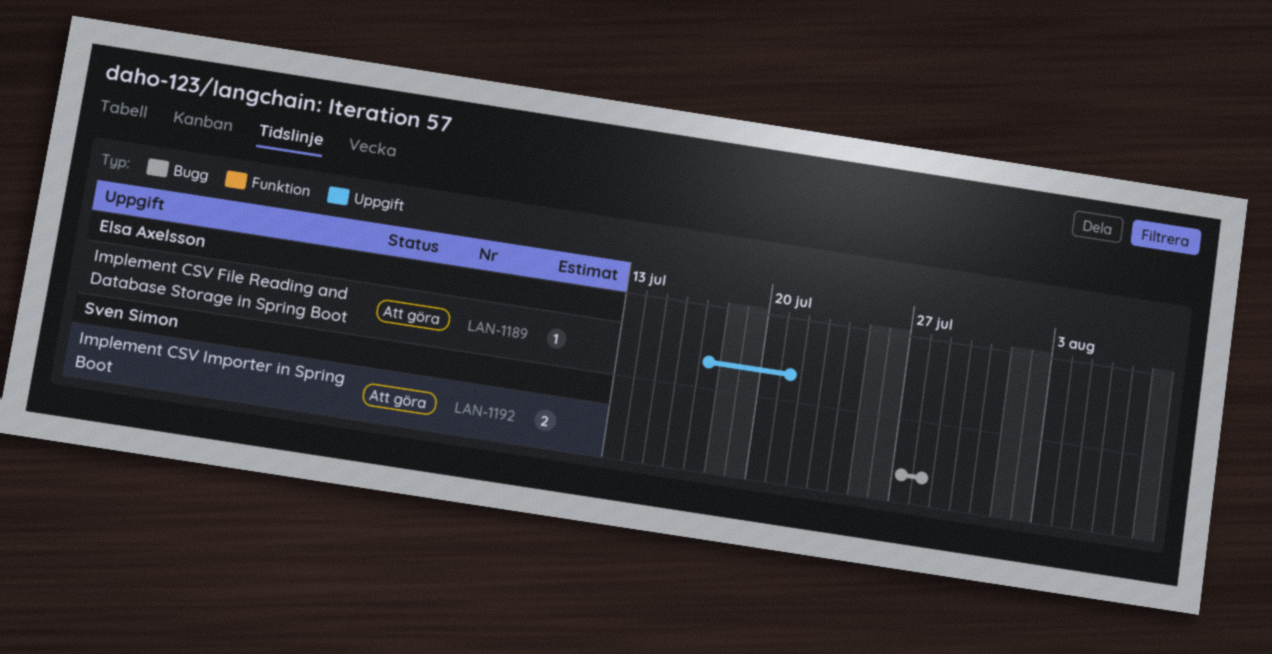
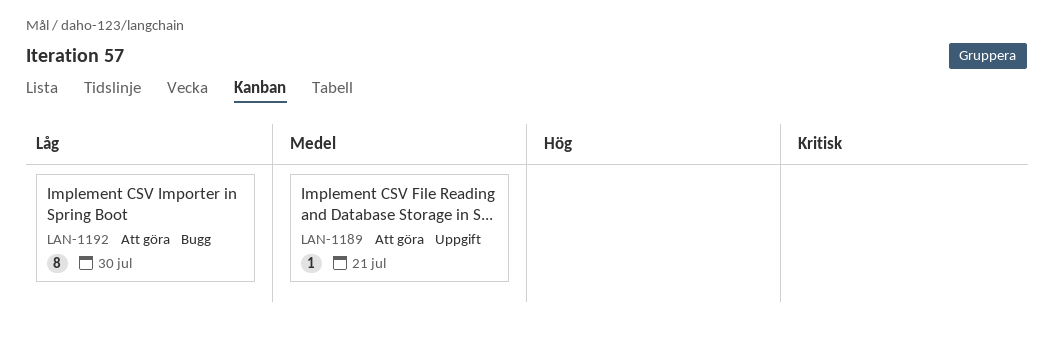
LAN-1192, estimate: 2 -> 8
LAN-1192, due: Jul 28 -> Jul 30

